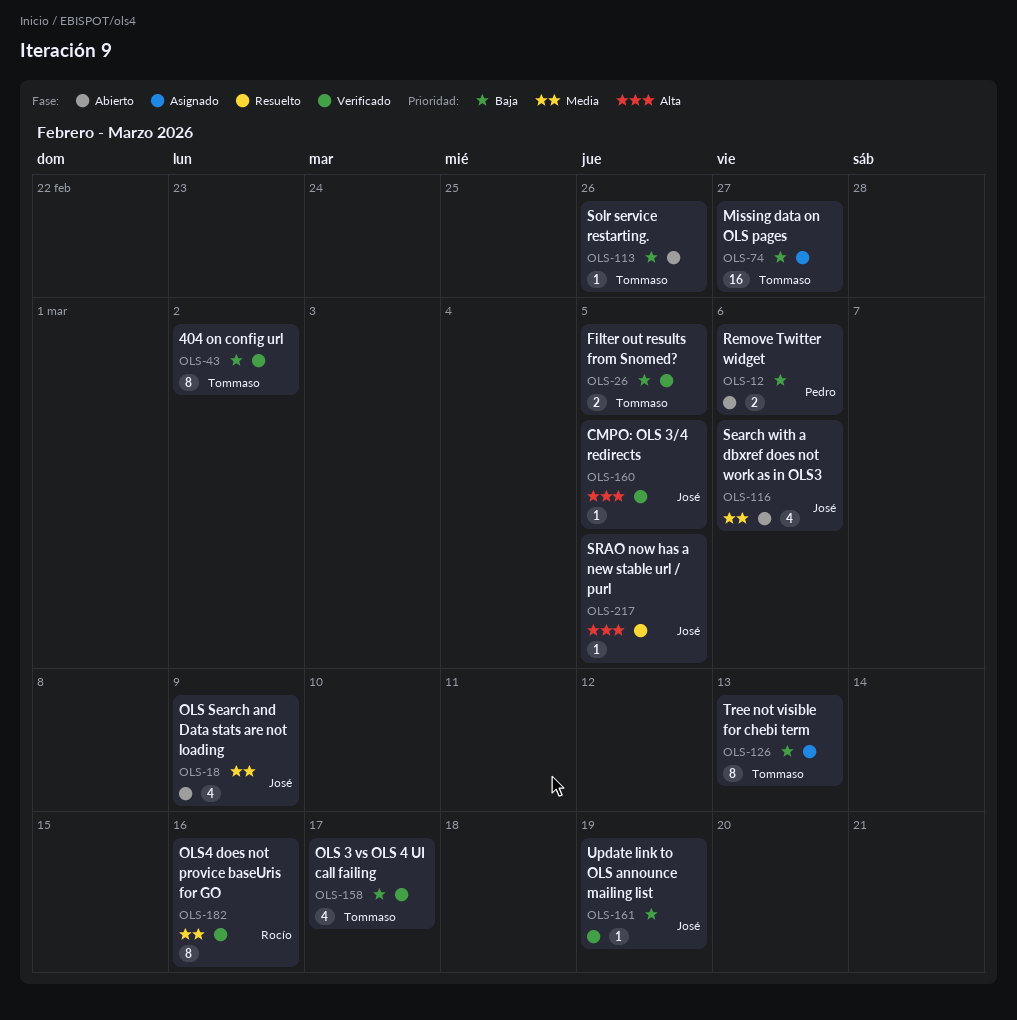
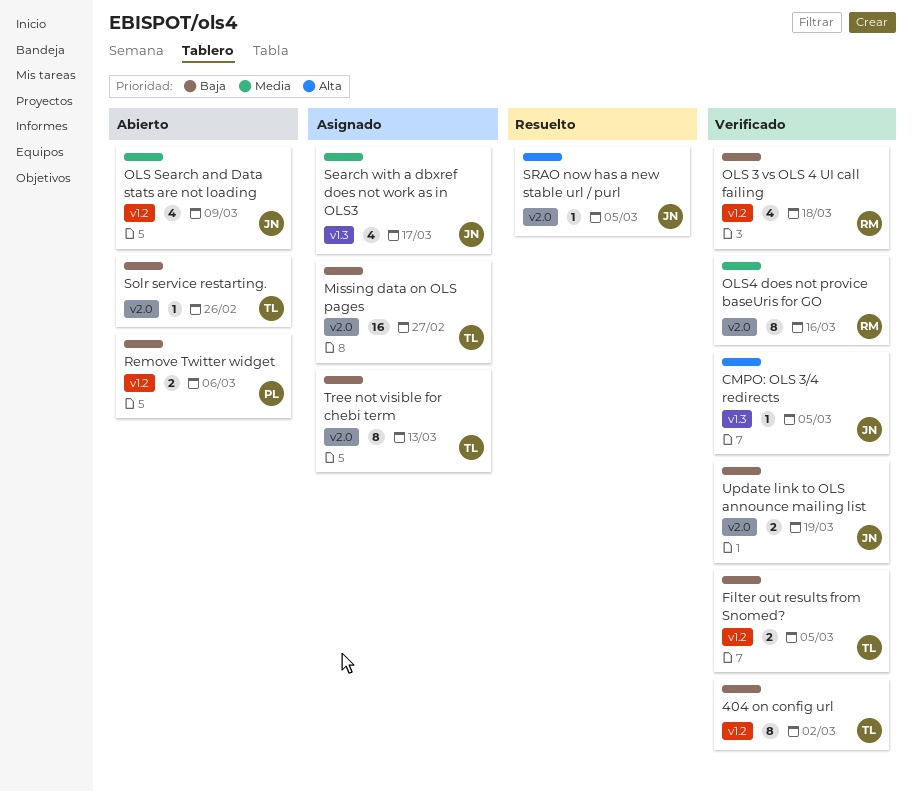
OLS 3 vs OLS 4 UI call failing, owner: Tommaso -> Rocío
OLS 3 vs OLS 4 UI call failing, due: Mar 17 -> Mar 18
Search with a dbxref does not work as in OLS3, status: Abierto -> Asignado
Search with a dbxref does not work as in OLS3, due: Mar 6 -> Mar 17
Update link to OLS announce mailing list, estimate: 1 -> 2

